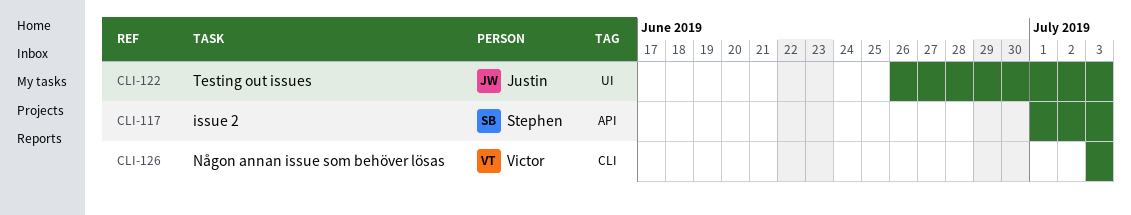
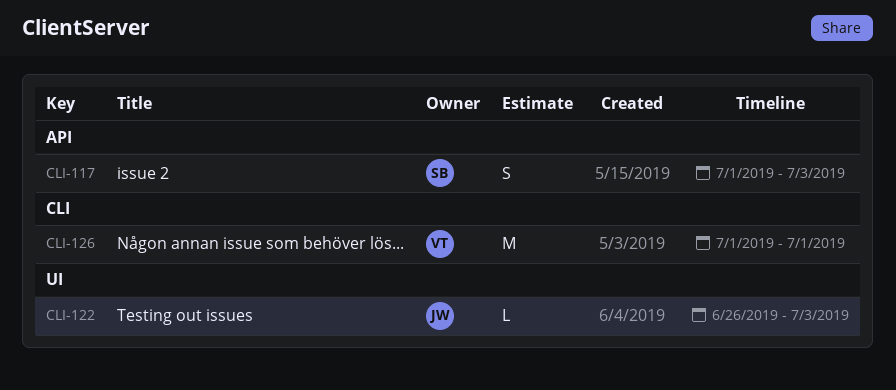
CLI-126, start: Jul 3 -> Jul 1
CLI-126, due: Jul 3 -> Jul 1

